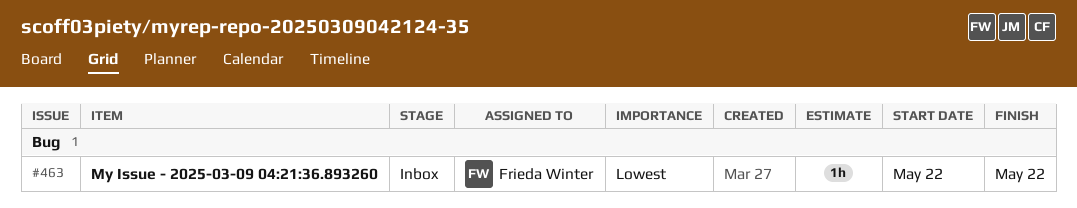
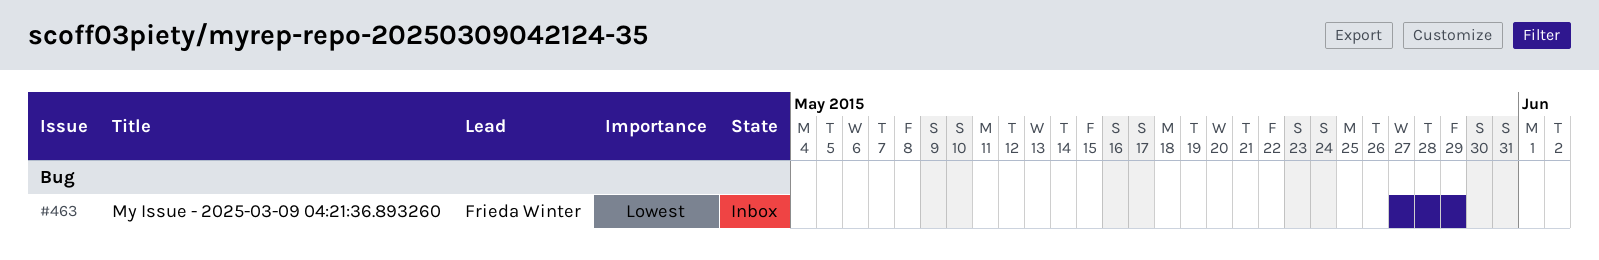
#463, start: May 22 -> May 27
#463, due: May 22 -> May 29

